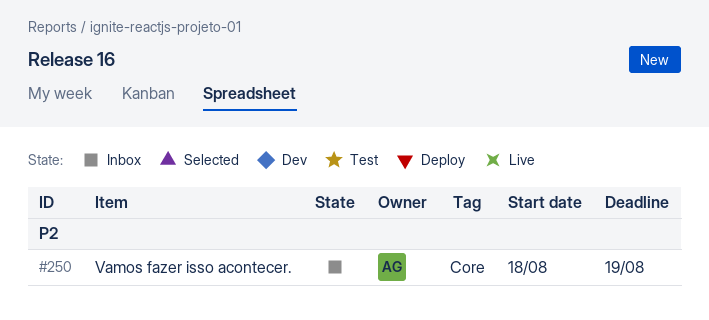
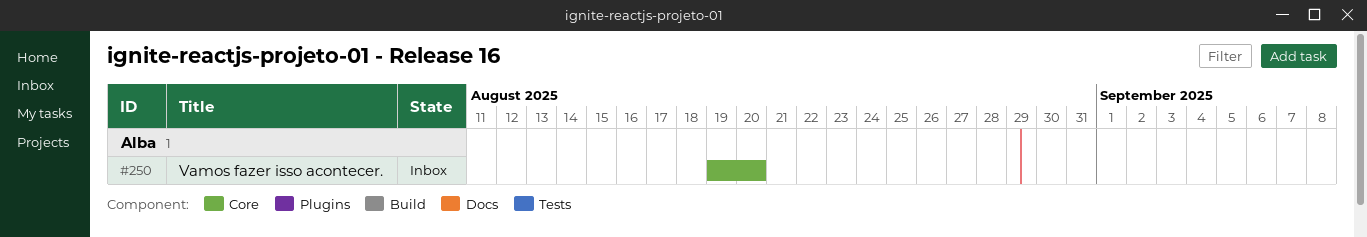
#250, start: Aug 18 -> Aug 19
#250, due: Aug 19 -> Aug 20

